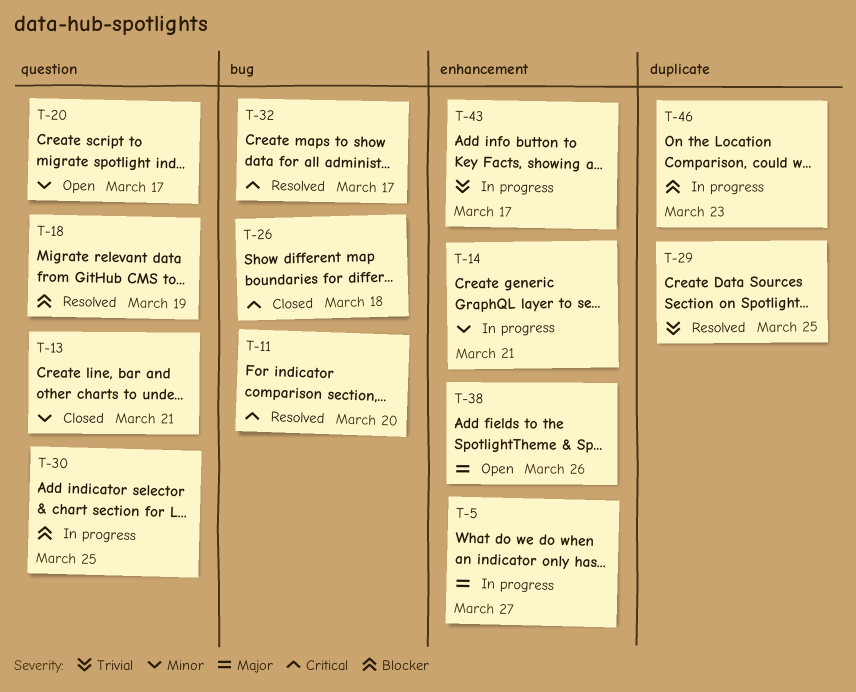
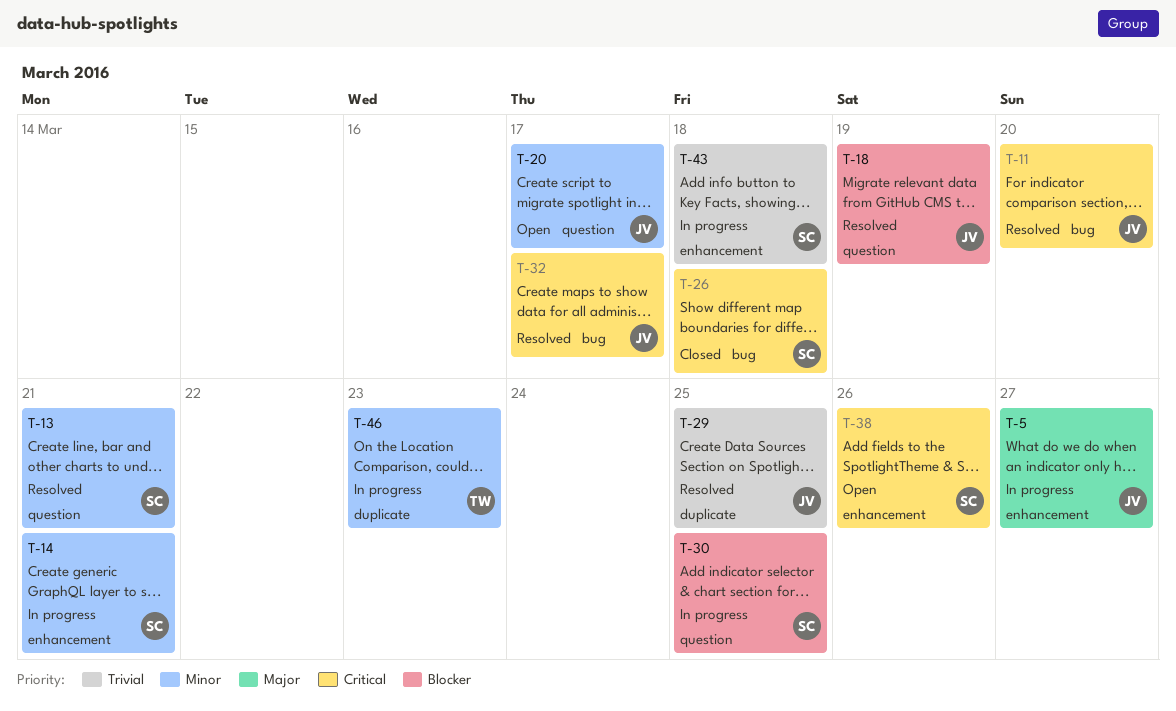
T-13, status: Closed -> Resolved
T-38, priority: Major -> Critical
T-43, due: Mar 17 -> Mar 18
T-46, priority: Blocker -> Minor

